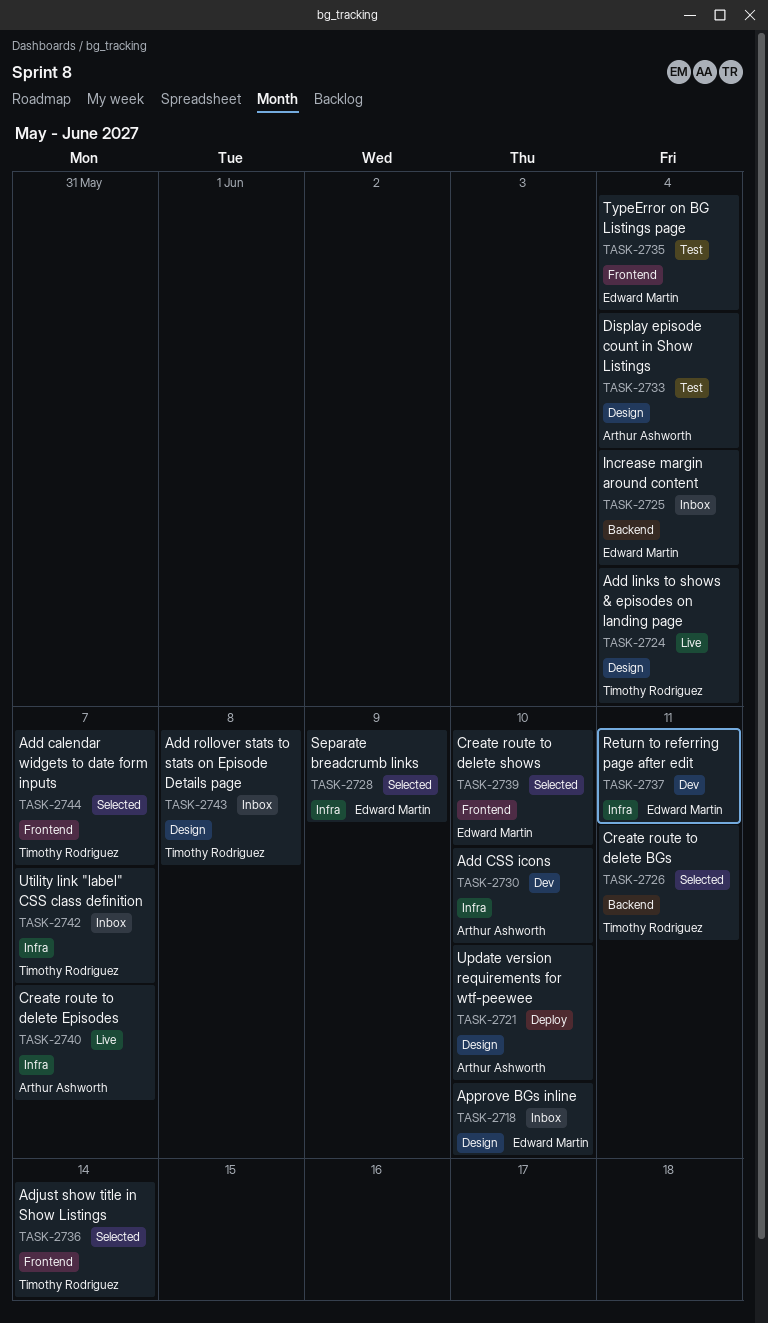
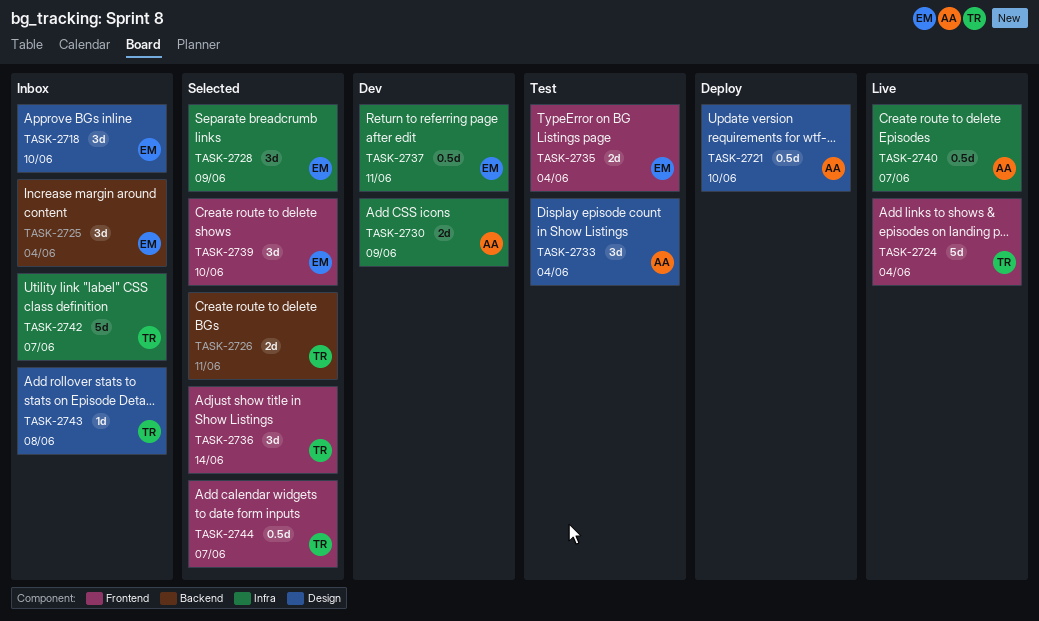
TASK-2724, label: Design -> Frontend
TASK-2730, due: Jun 10 -> Jun 9

